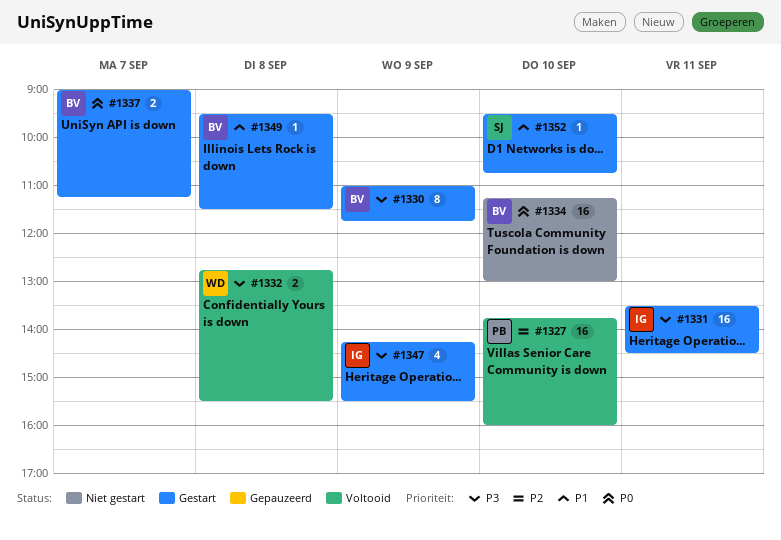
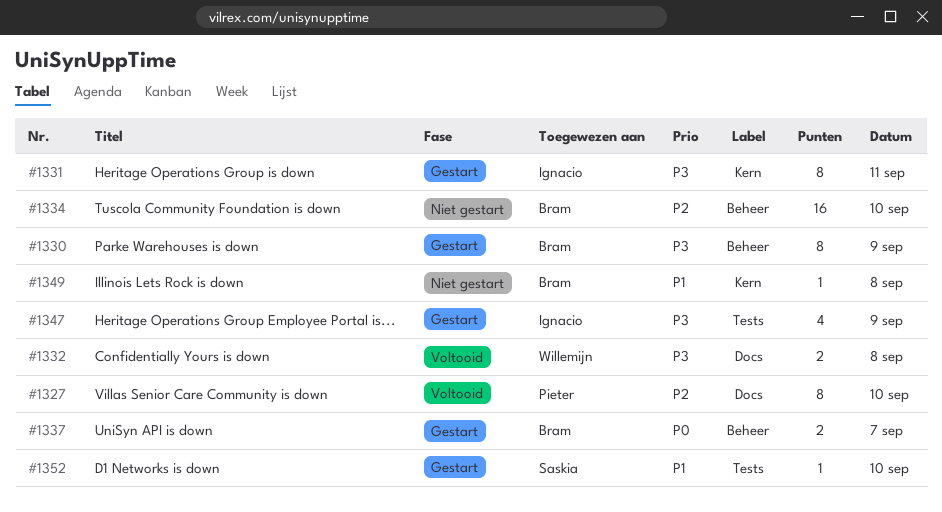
#1327, estimate: 16 -> 8
#1331, estimate: 16 -> 8
#1334, priority: P0 -> P2
#1349, status: Gestart -> Niet gestart

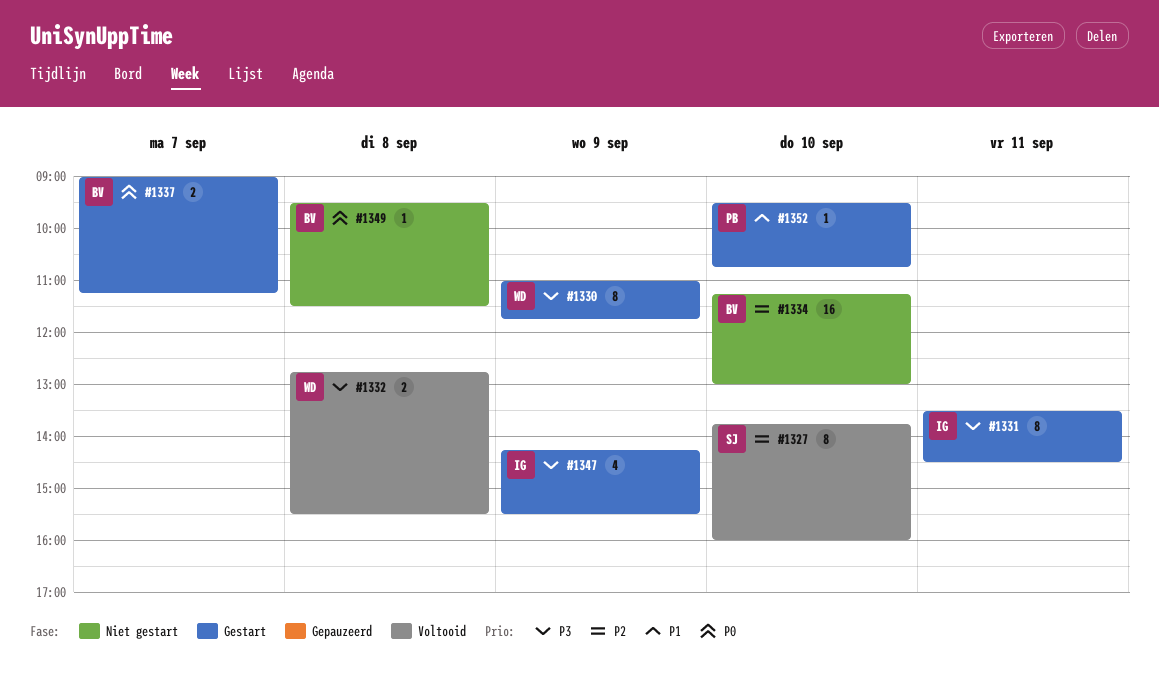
#1327, owner: Pieter -> Saskia
#1330, owner: Bram -> Willemijn
#1349, priority: P1 -> P0
#1352, owner: Saskia -> Pieter

